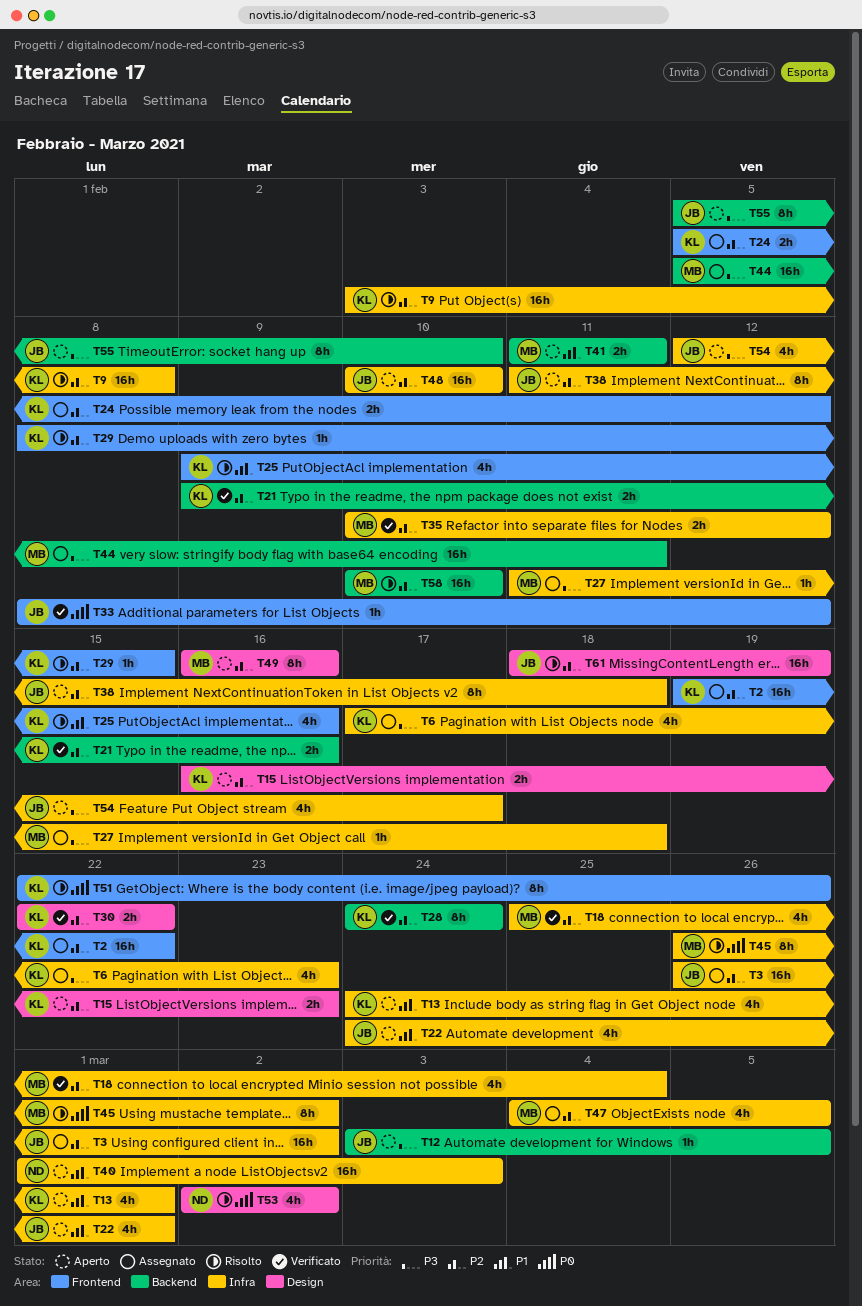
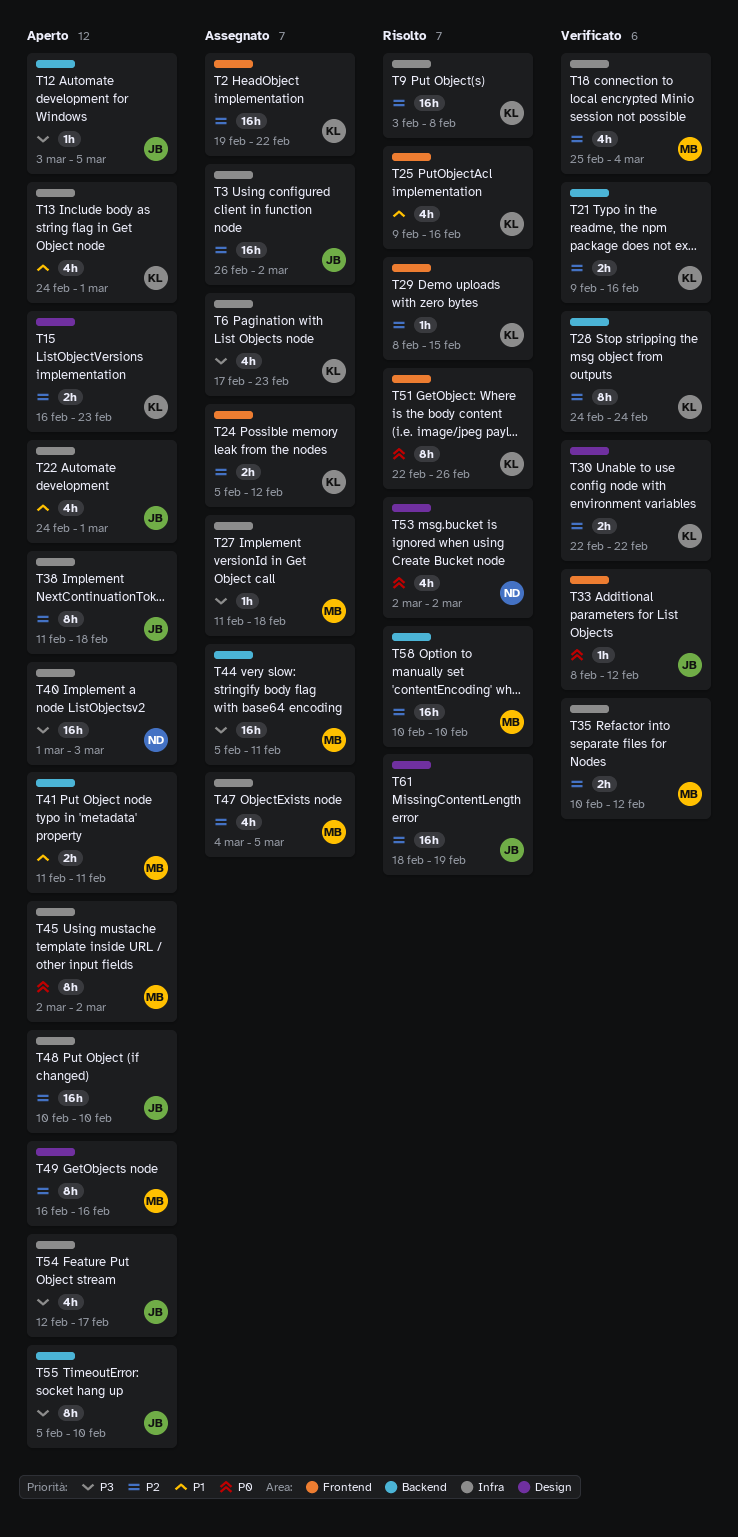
T40, priority: P1 -> P3
T45, status: Risolto -> Aperto
T45, start: Feb 26 -> Mar 2

